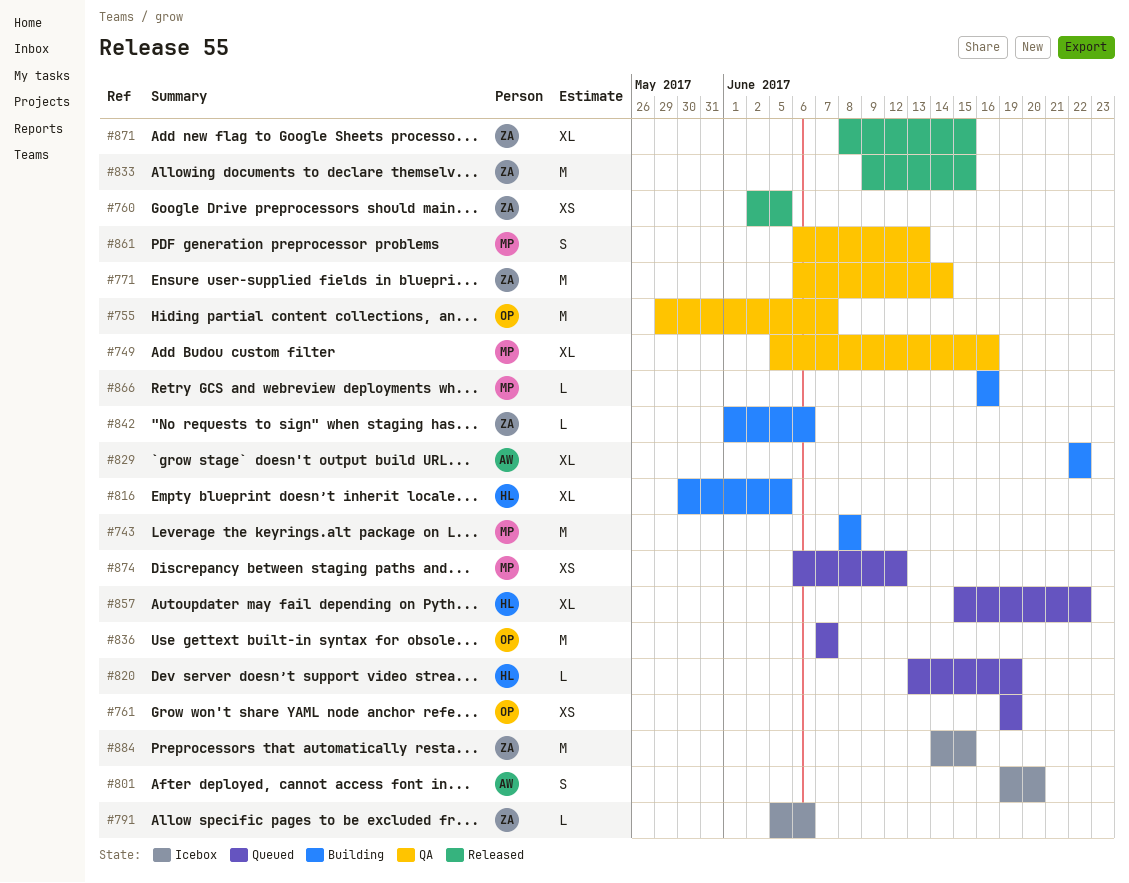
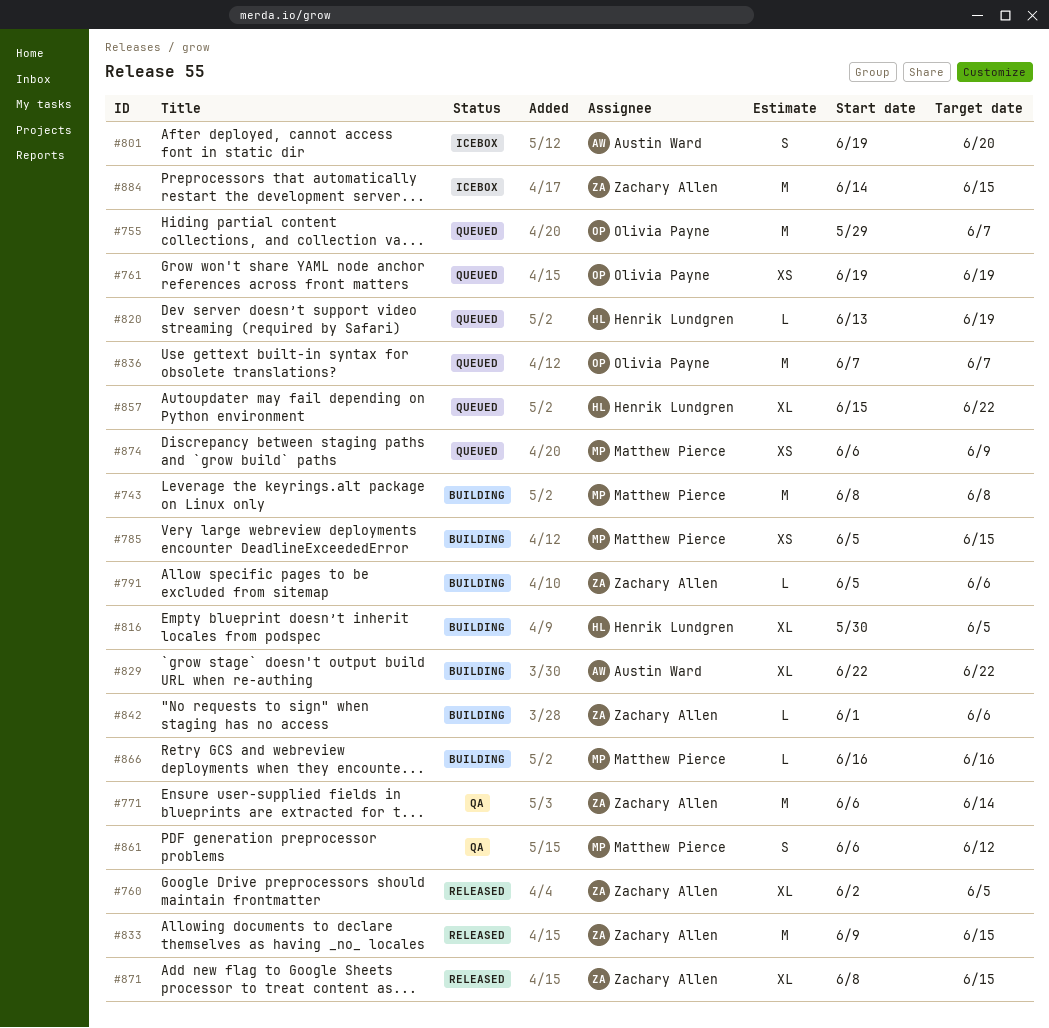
#749: present -> none
#755, status: QA -> Queued
#760, estimate: XS -> XL
#785: none -> present
#791, status: Icebox -> Building
#861, due: Jun 13 -> Jun 12
#874, due: Jun 12 -> Jun 9

